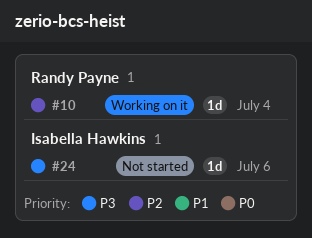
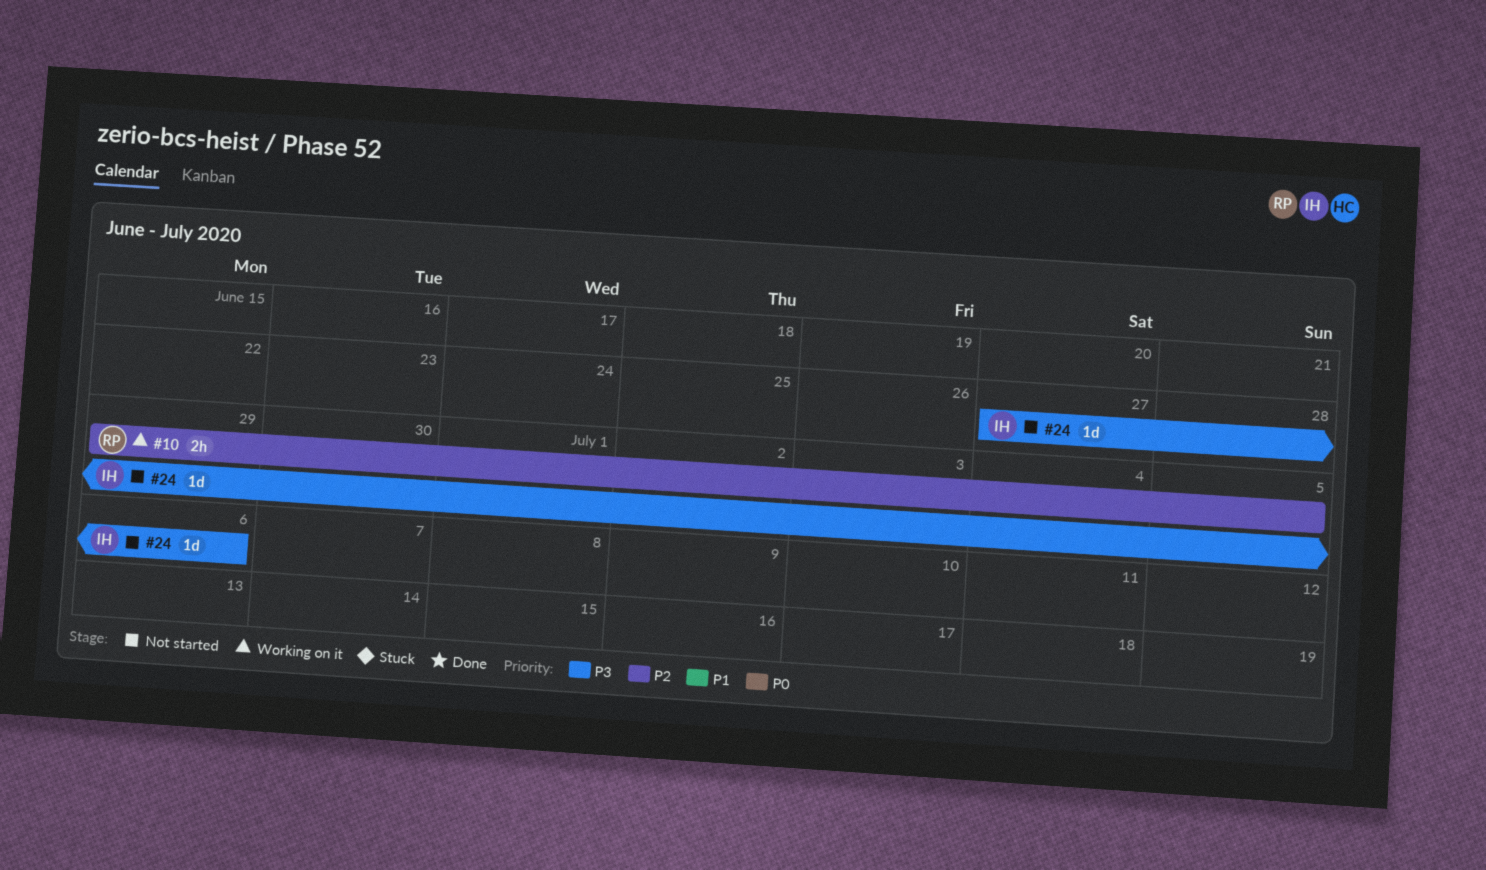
#10, estimate: 1d -> 2h
#10, due: Jul 4 -> Jul 5

